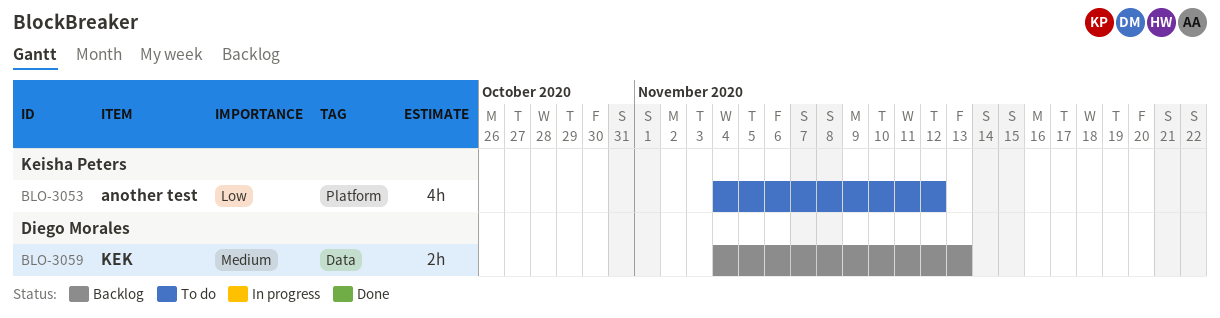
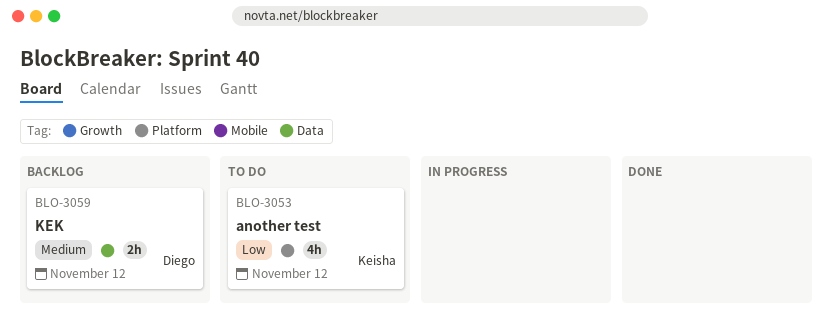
BLO-3059, due: Nov 13 -> Nov 12

